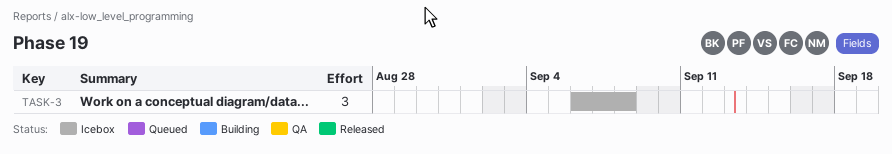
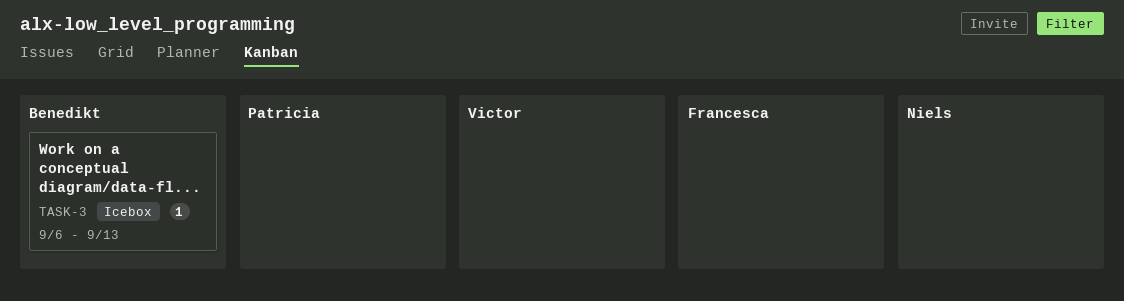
TASK-3, estimate: 3 -> 1
TASK-3, due: Sep 8 -> Sep 13

